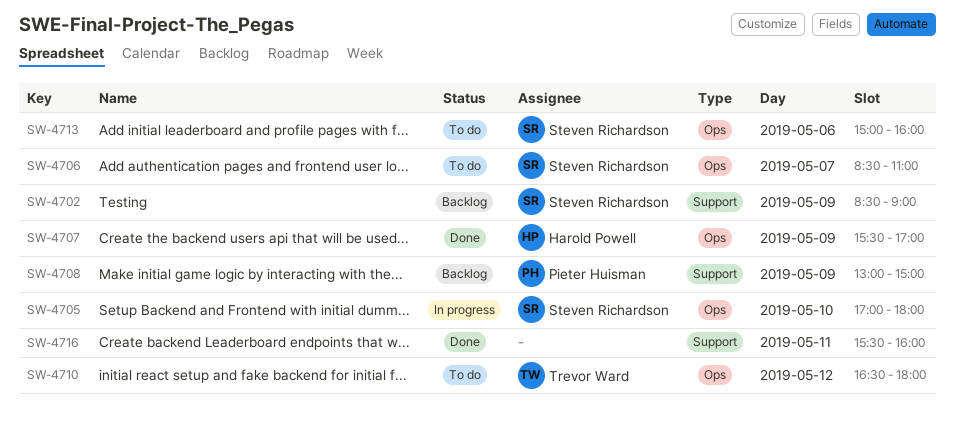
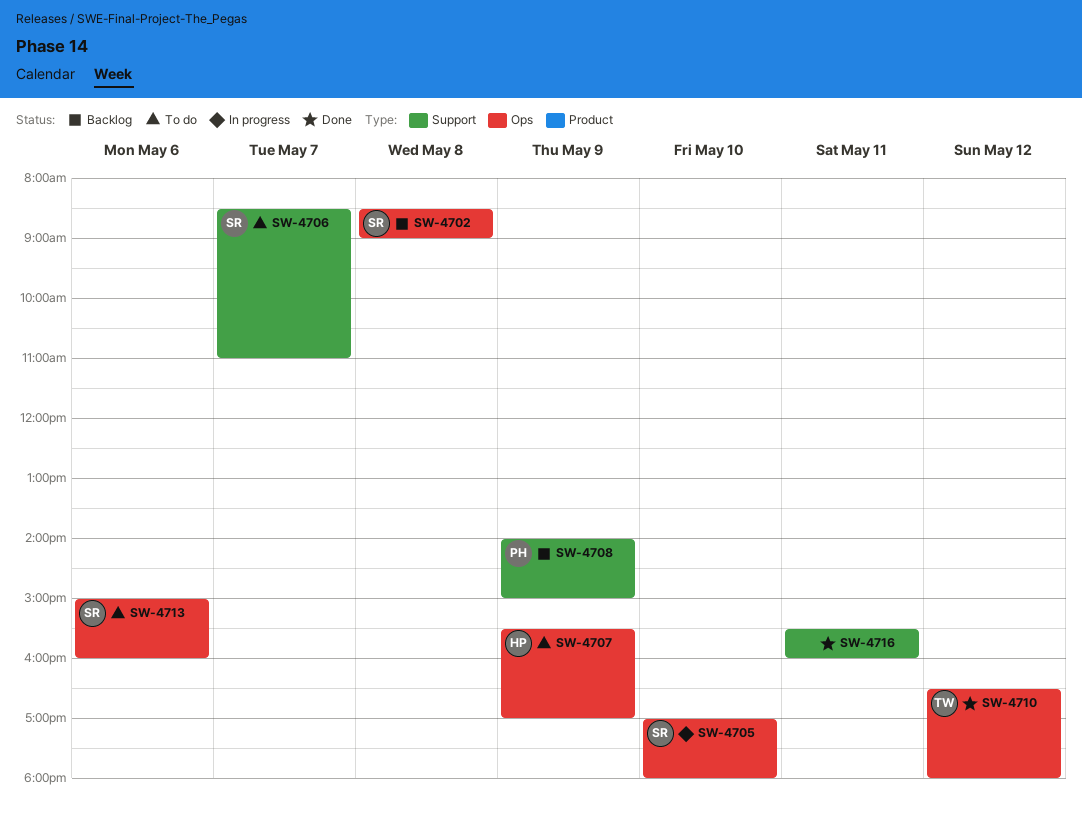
SW-4702, label: Support -> Ops
SW-4702, day: May 9 -> May 8
SW-4706, label: Ops -> Support
SW-4707, status: Done -> To do
SW-4708, begins: 13:00 -> 14:00
SW-4710, status: To do -> Done

